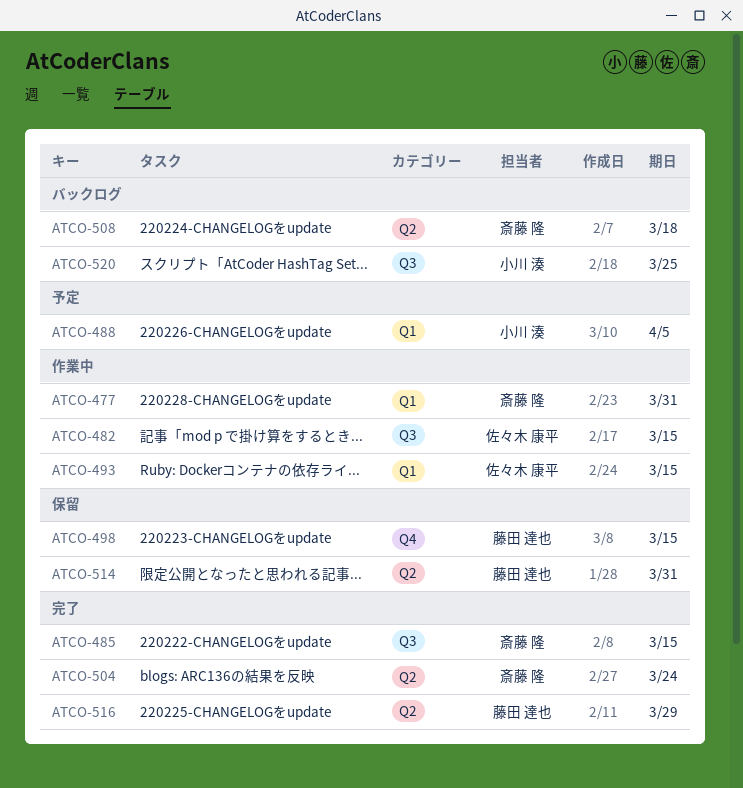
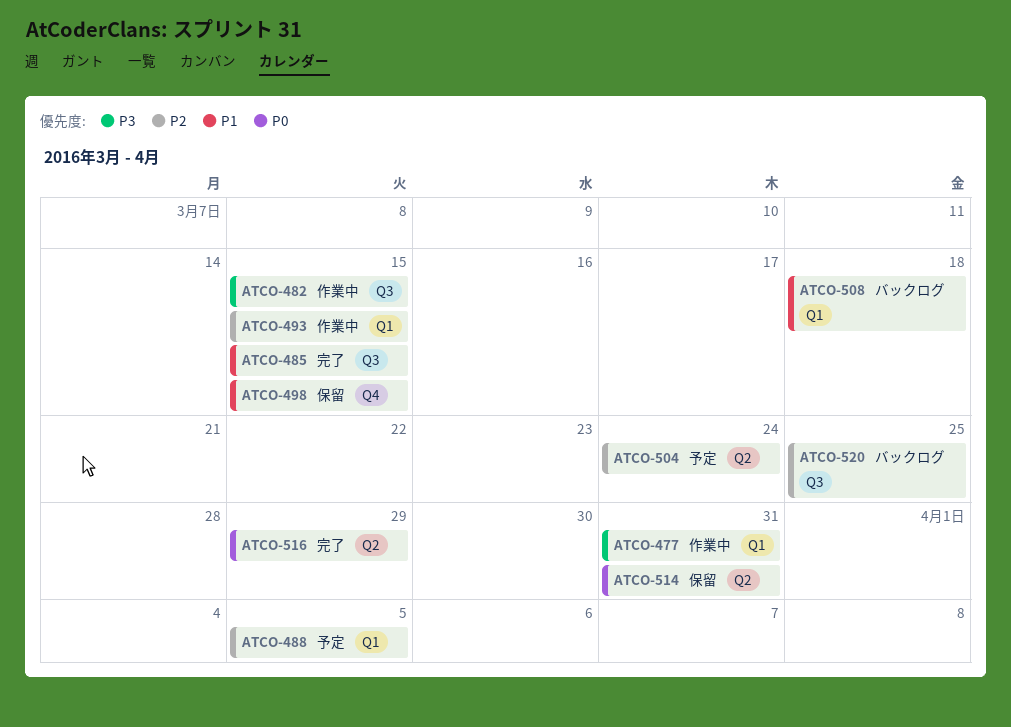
ATCO-504, status: 完了 -> 予定
ATCO-508, label: Q2 -> Q1

